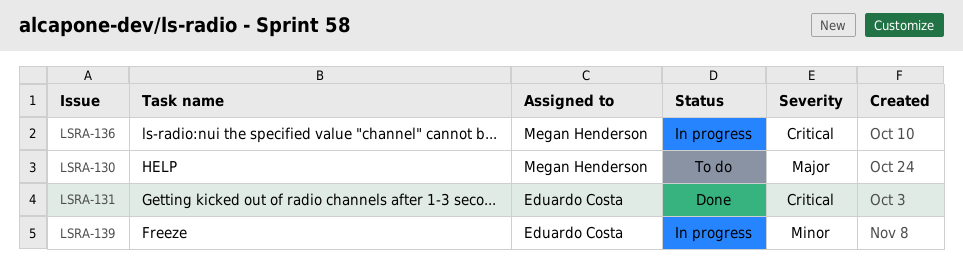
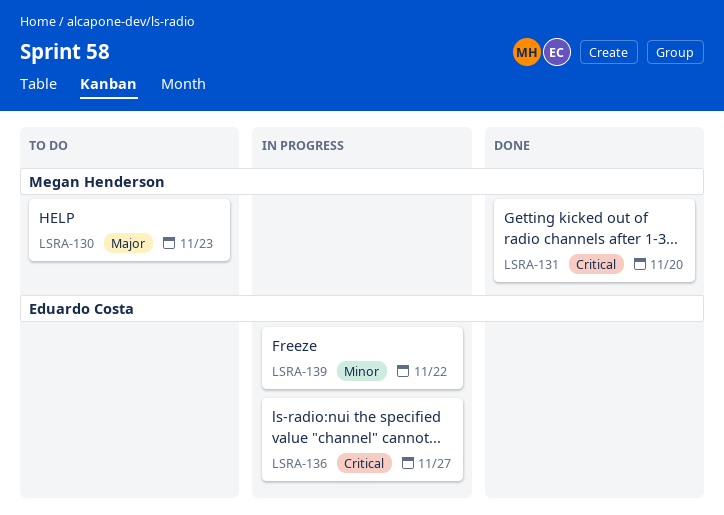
LSRA-131, owner: Eduardo Costa -> Megan Henderson
LSRA-136, owner: Megan Henderson -> Eduardo Costa

